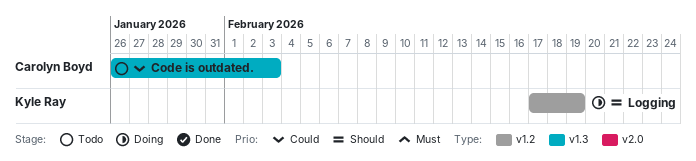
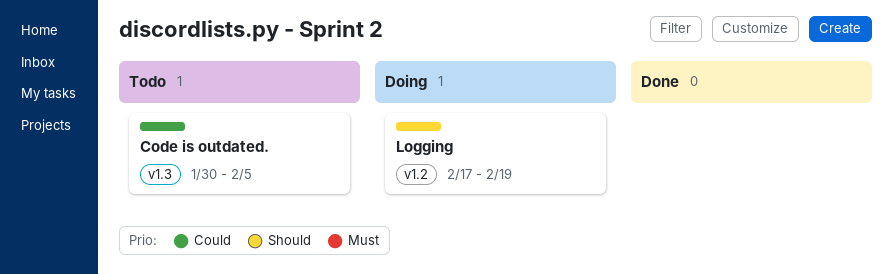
Code is outdated., start: Jan 26 -> Jan 30
Code is outdated., due: Feb 3 -> Feb 5

